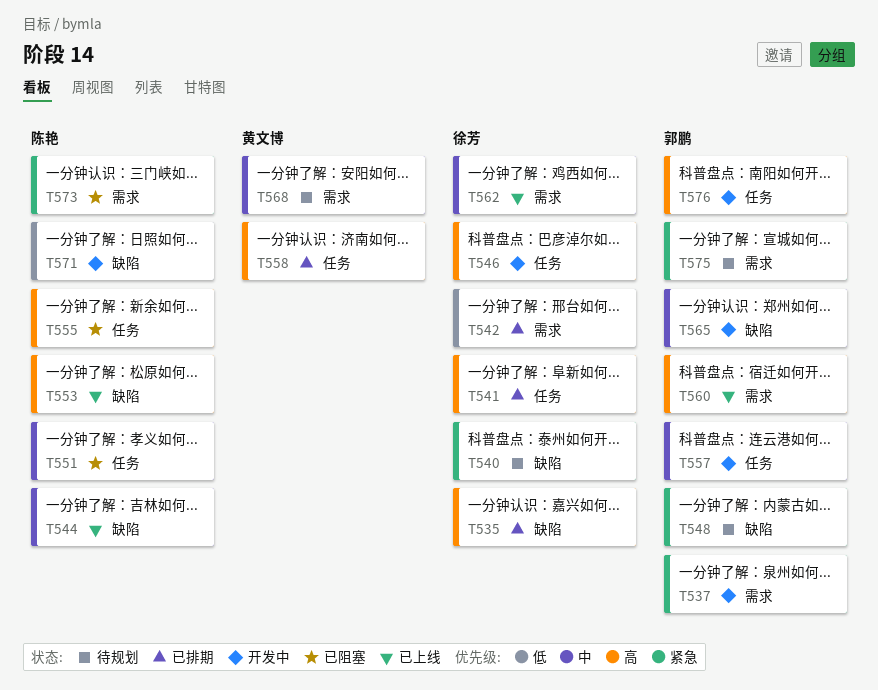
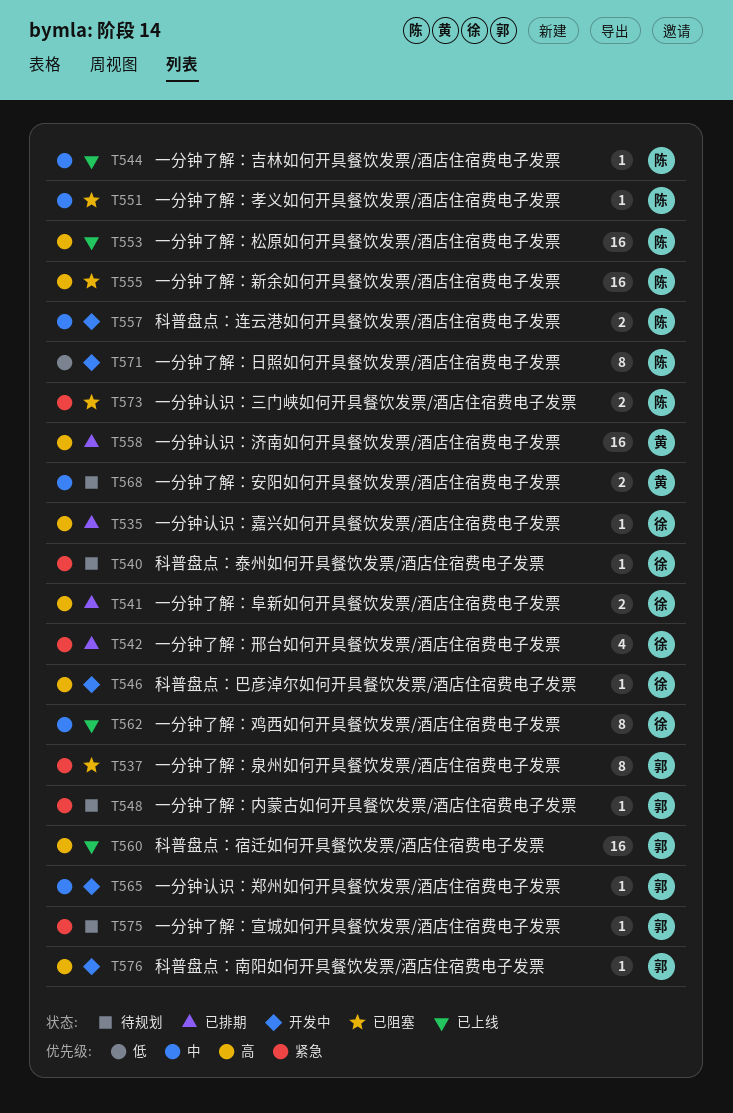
T537, status: 开发中 -> 已阻塞
T542, priority: 低 -> 紧急
T557, owner: 郭鹏 -> 陈艳

